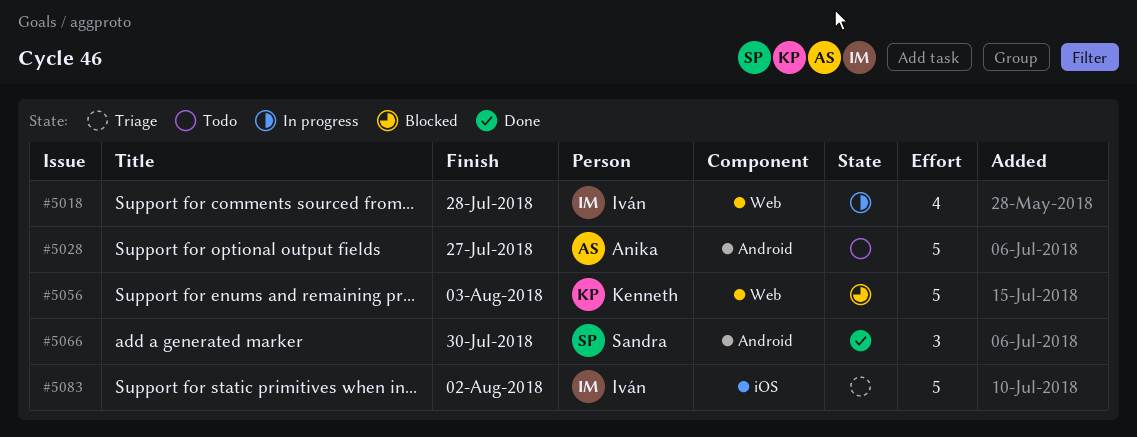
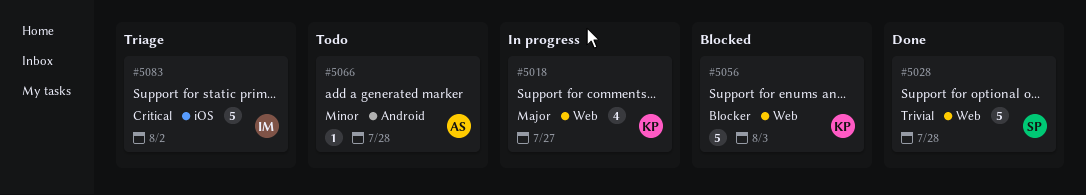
#5018, owner: Iván -> Kenneth
#5018, due: Jul 28 -> Jul 27
#5028, status: Todo -> Done
#5028, owner: Anika -> Sandra
#5028, label: Android -> Web
#5028, due: Jul 27 -> Jul 28
#5066, status: Done -> Todo
#5066, owner: Sandra -> Anika
#5066, estimate: 3 -> 1
#5066, due: Jul 30 -> Jul 28

